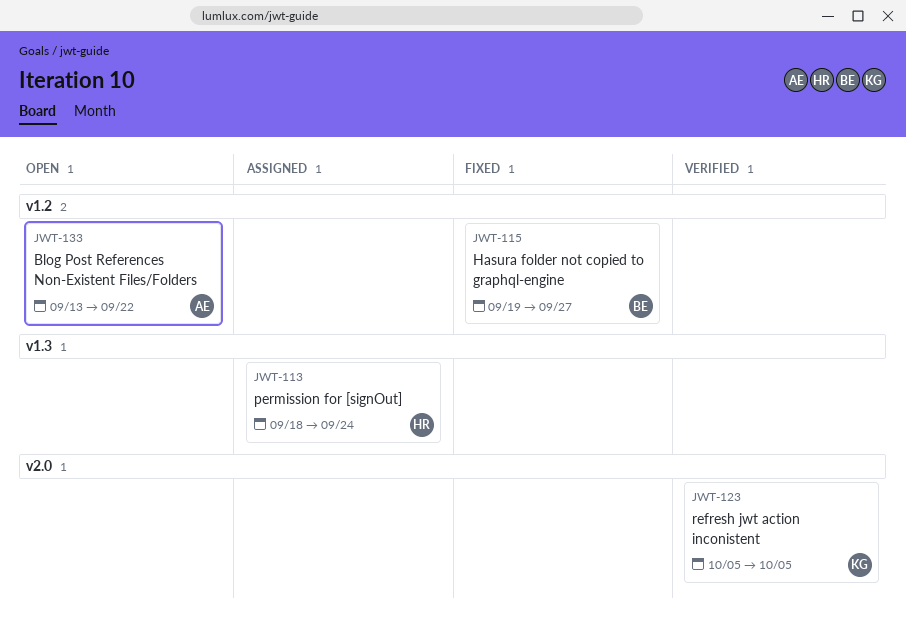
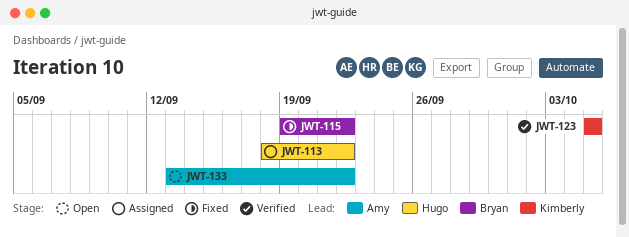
JWT-113, due: Sep 24 -> Sep 22
JWT-115, due: Sep 27 -> Sep 22

